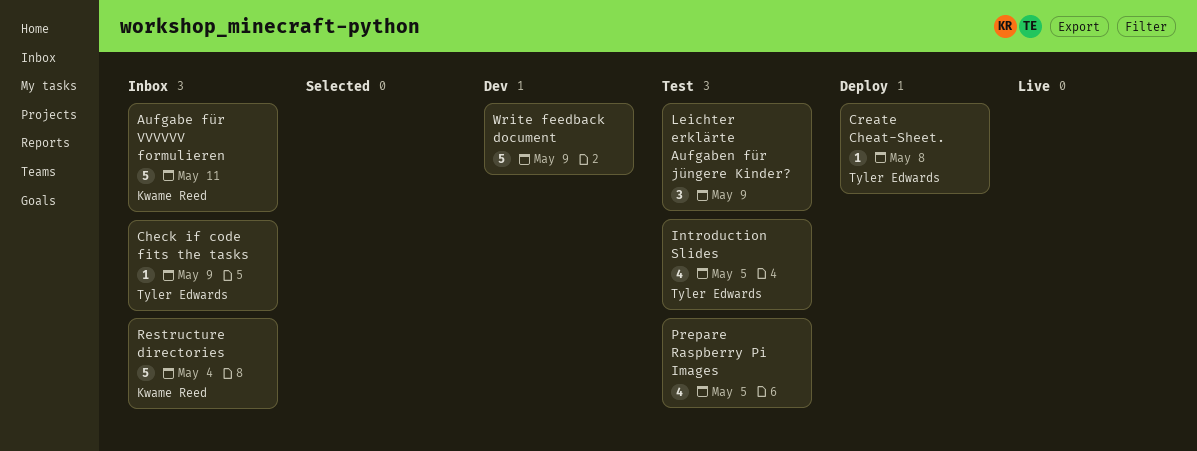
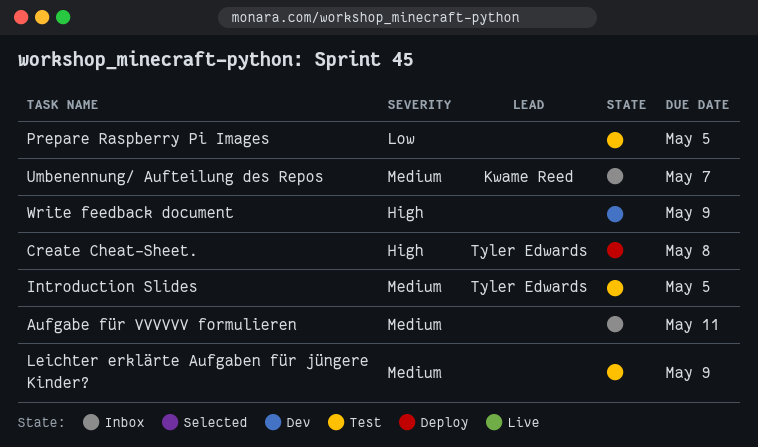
Aufgabe für VVVVVV formulieren, owner: Kwame Reed -> none
Check if code fits the tasks: present -> none
Restructure directories: present -> none
Umbenennung/ Aufteilung des Repos: none -> present

